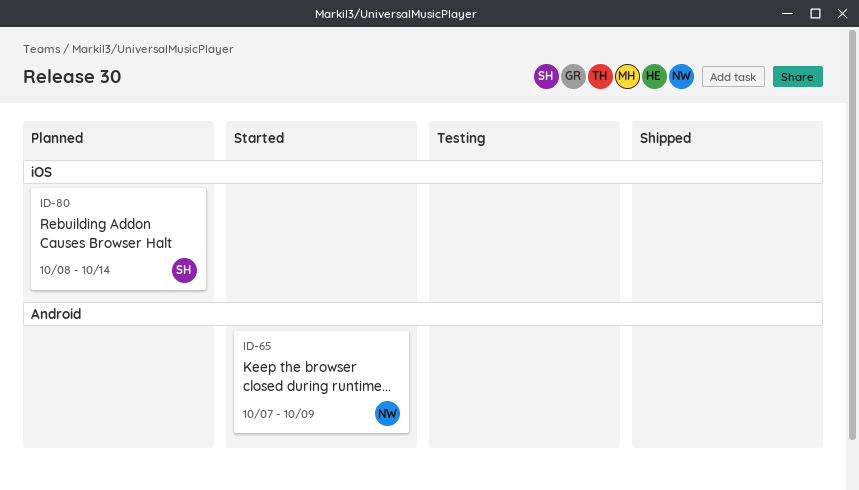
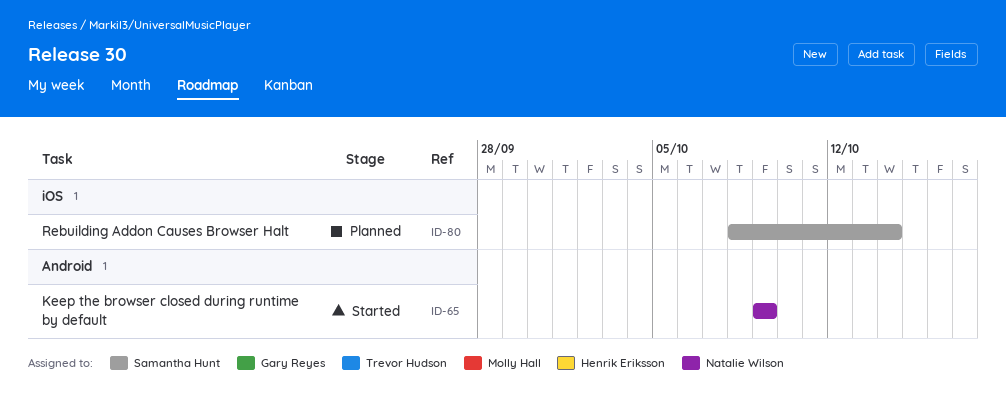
ID-65, start: Oct 7 -> Oct 9

